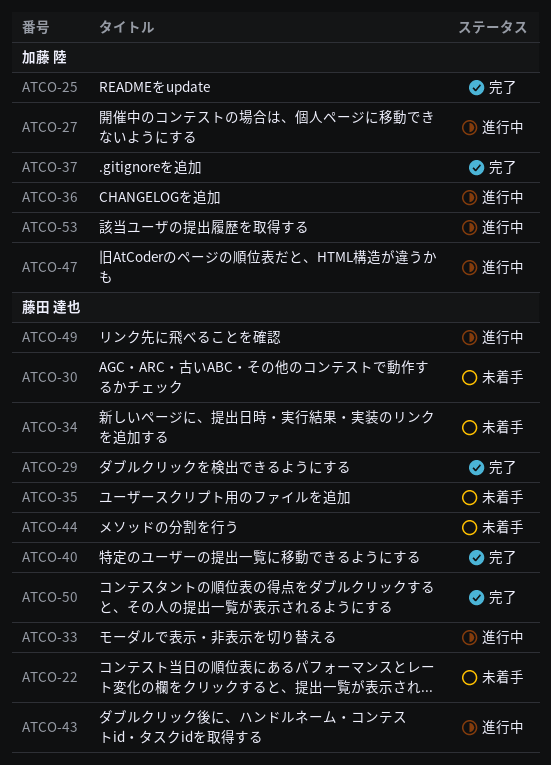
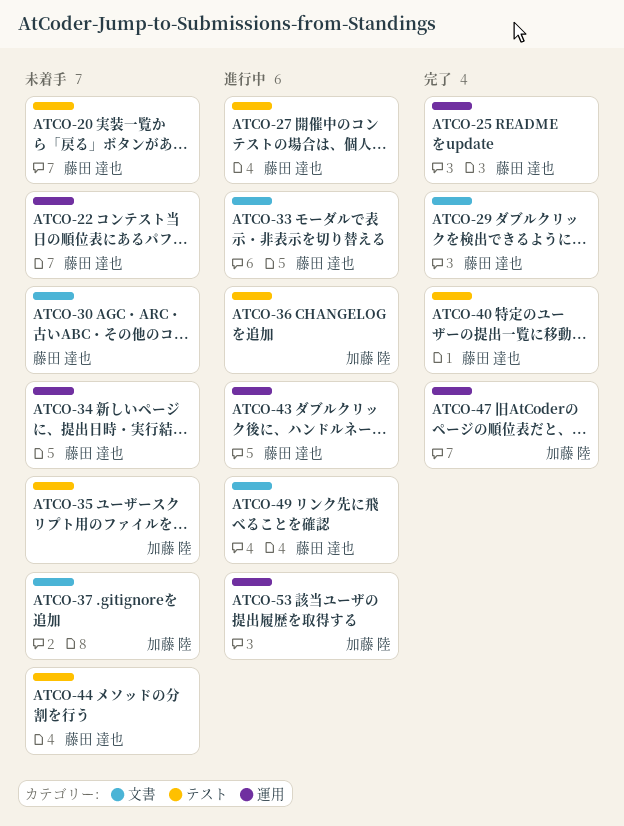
ATCO-20: none -> present
ATCO-25, owner: 加藤 陸 -> 藤田 達也
ATCO-27, owner: 加藤 陸 -> 藤田 達也
ATCO-35, owner: 藤田 達也 -> 加藤 陸
ATCO-37, status: 完了 -> 未着手
ATCO-47, status: 進行中 -> 完了
ATCO-50: present -> none

